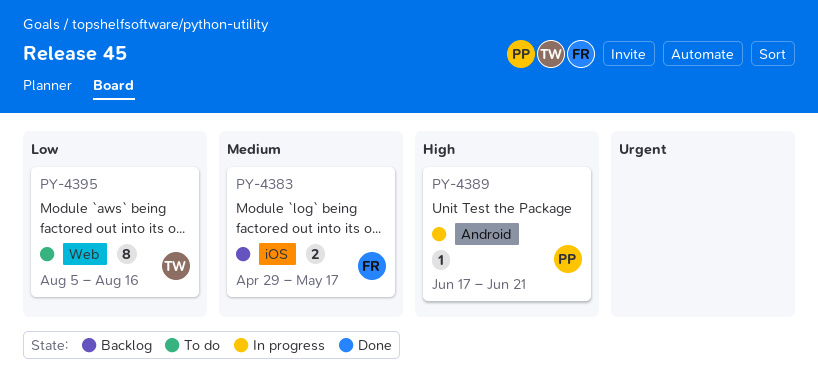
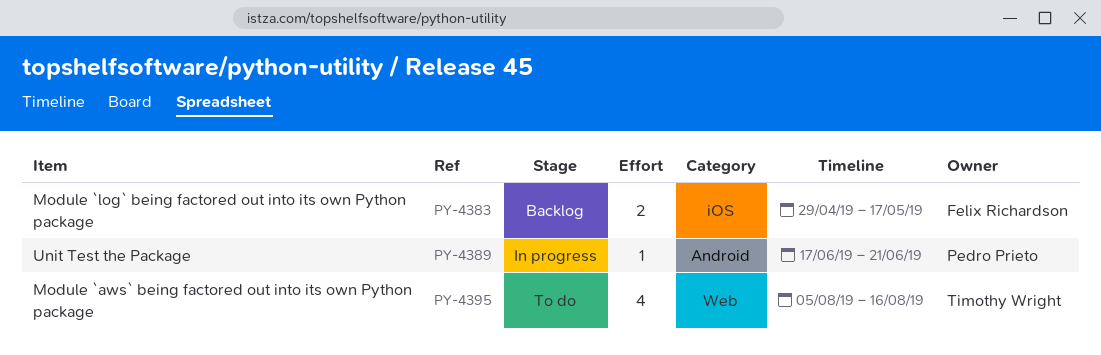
PY-4395, estimate: 8 -> 4

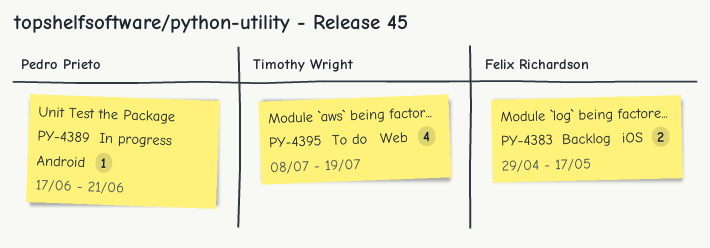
PY-4395, start: Aug 5 -> Jul 8
PY-4395, due: Aug 16 -> Jul 19

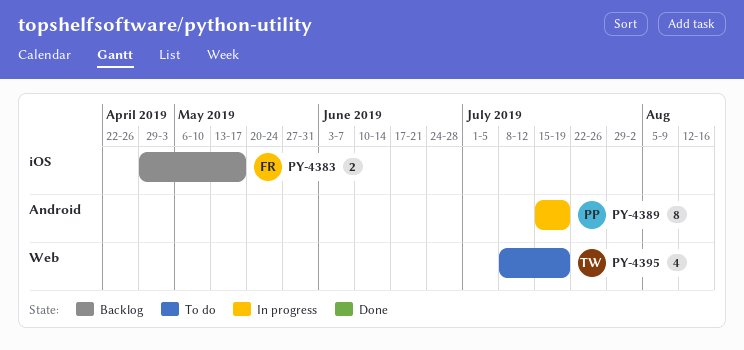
PY-4389, estimate: 1 -> 8
PY-4389, start: Jun 17 -> Jul 15
PY-4389, due: Jun 21 -> Jul 19

